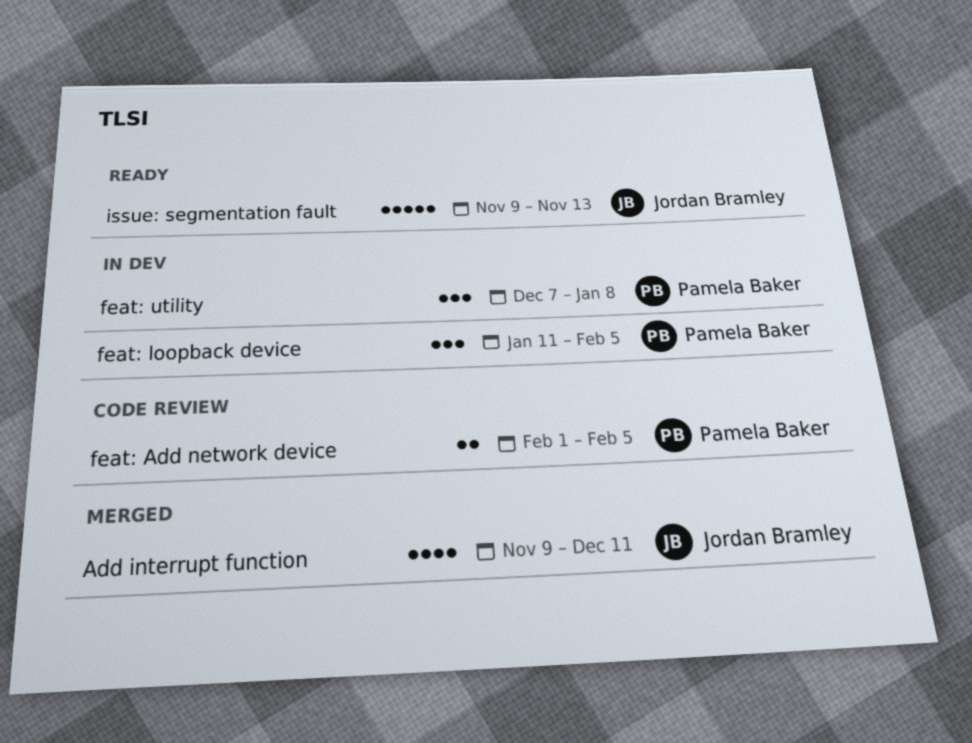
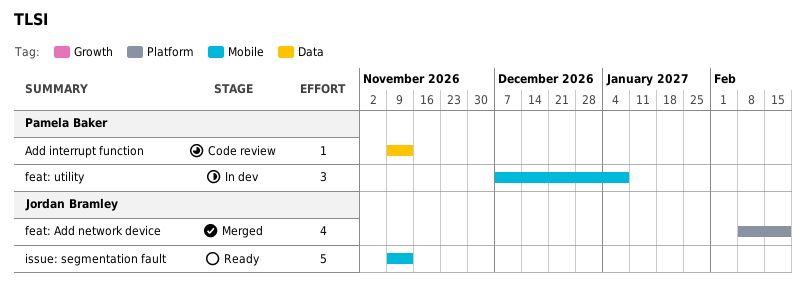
Add interrupt function, status: Merged -> Code review
Add interrupt function, owner: Jordan Bramley -> Pamela Baker
Add interrupt function, estimate: 4 -> 1
Add interrupt function, due: Dec 11 -> Nov 13
feat: Add network device, status: Code review -> Merged
feat: Add network device, owner: Pamela Baker -> Jordan Bramley
feat: Add network device, estimate: 2 -> 4
feat: Add network device, start: Feb 1 -> Feb 8
feat: Add network device, due: Feb 5 -> Feb 19
feat: loopback device: present -> none

